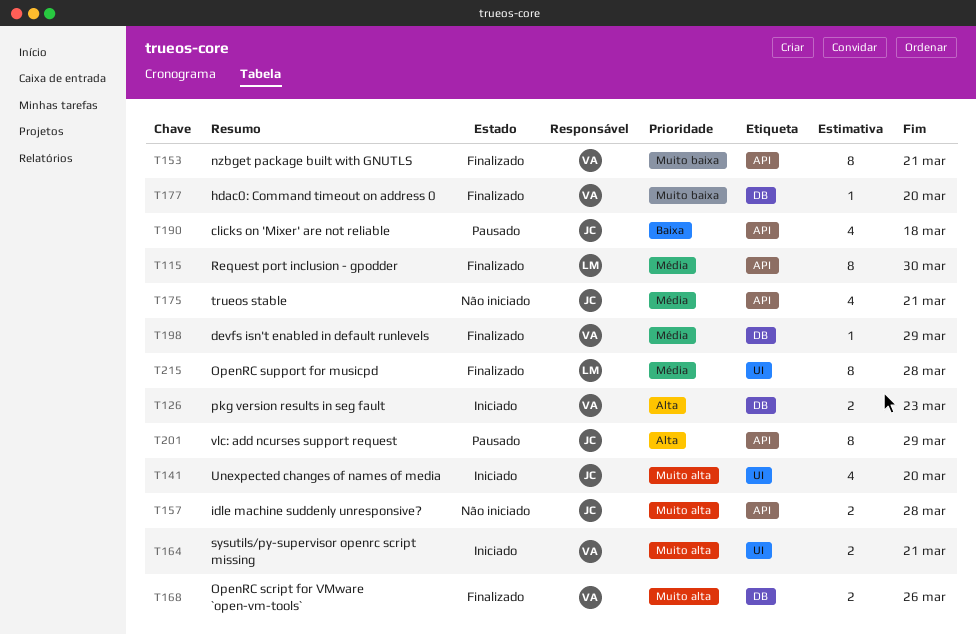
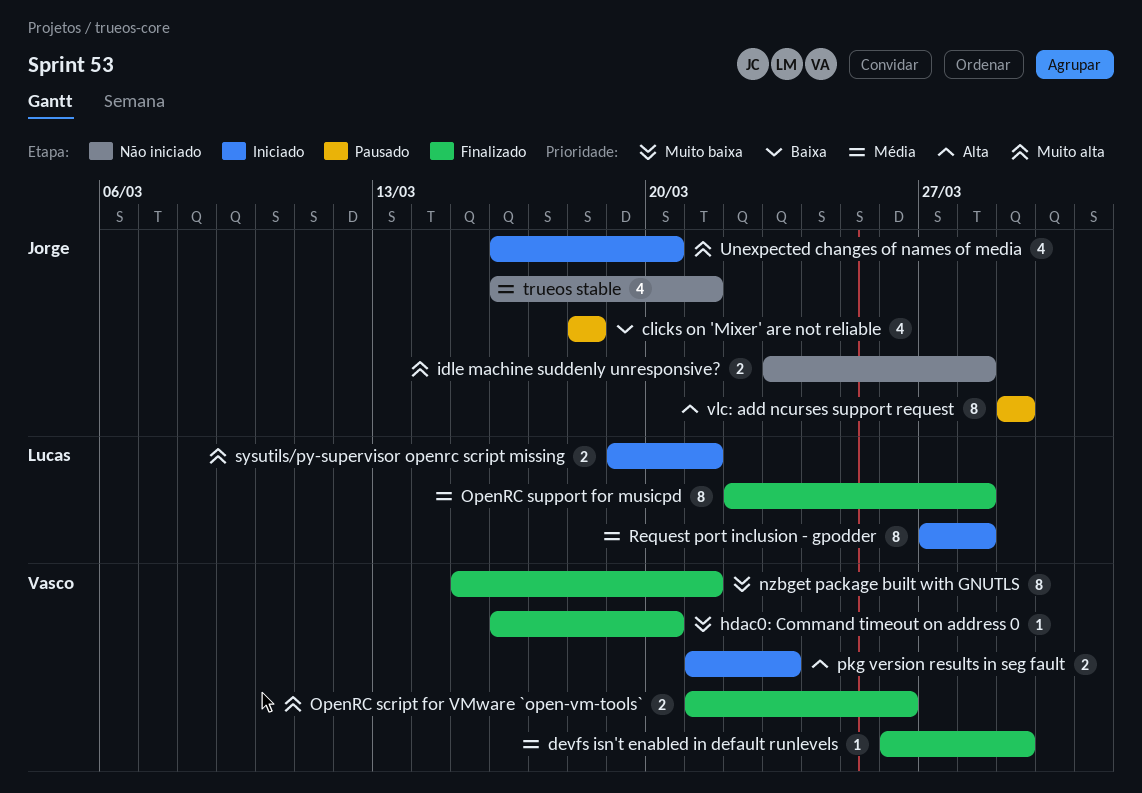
Request port inclusion - gpodder, status: Finalizado -> Iniciado
Request port inclusion - gpodder, due: Mar 30 -> Mar 28
sysutils/py-supervisor openrc script missing, owner: Vasco -> Lucas

